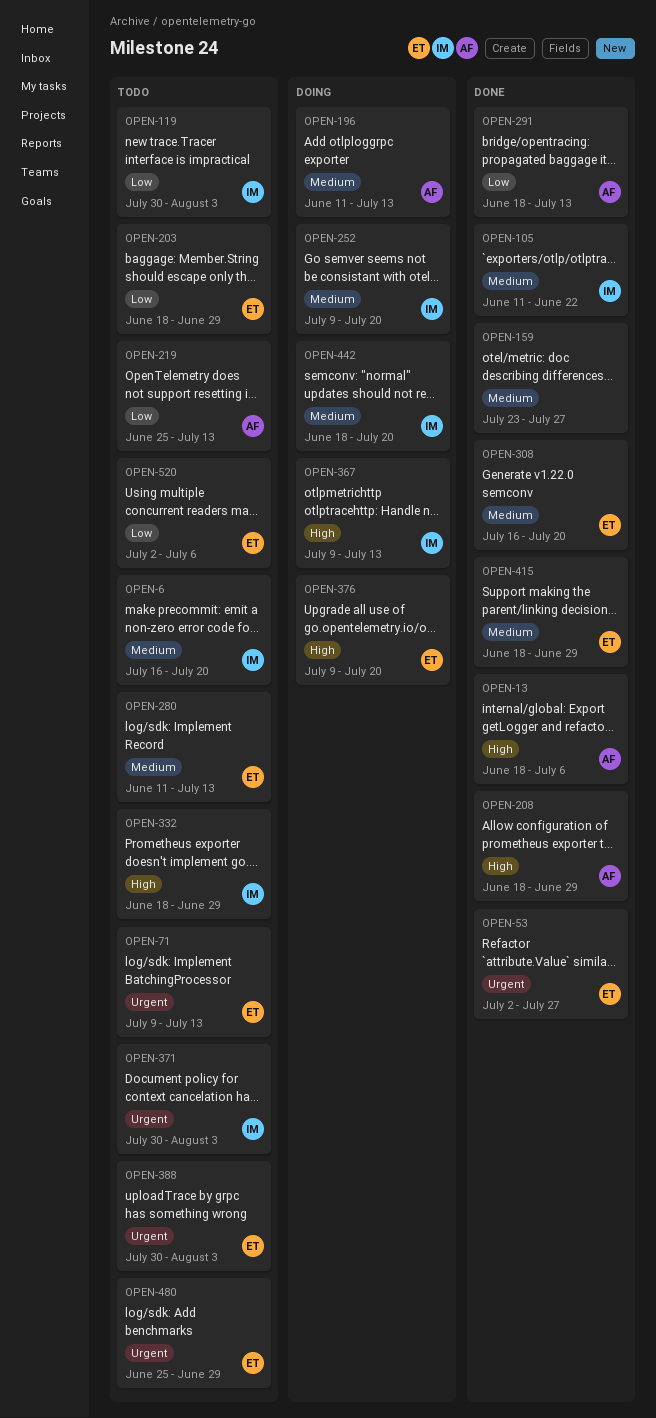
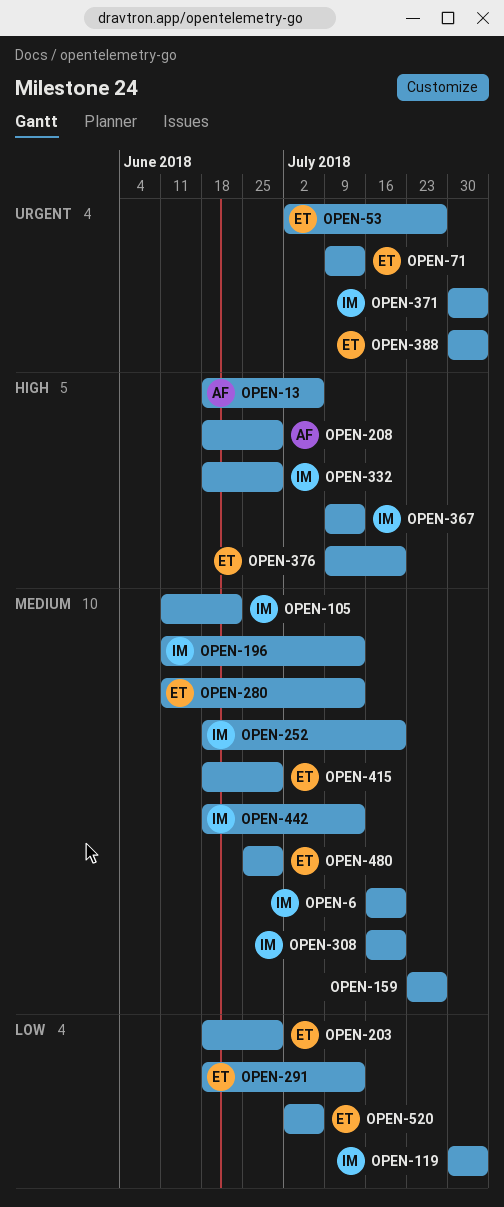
OPEN-196, owner: AF -> IM
OPEN-219: present -> none
OPEN-252, start: Jul 9 -> Jun 18
OPEN-291, owner: AF -> ET
OPEN-308, owner: ET -> IM
OPEN-442, due: Jul 20 -> Jul 13
OPEN-480, priority: Urgent -> Medium

